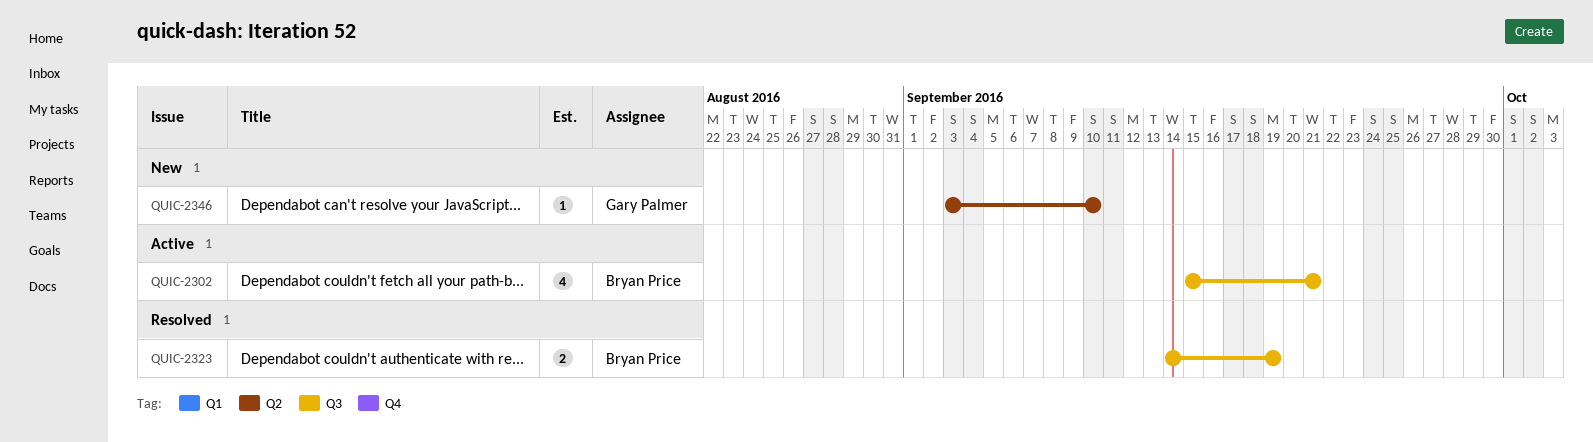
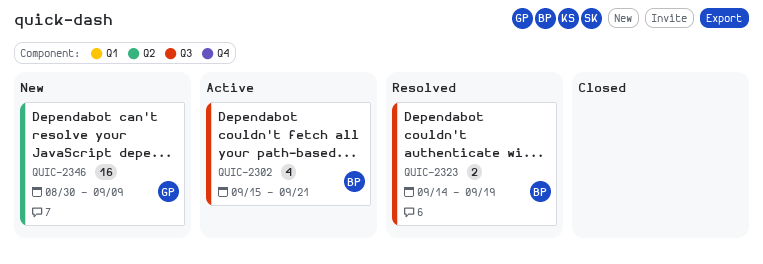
QUIC-2346, estimate: 1 -> 16
QUIC-2346, start: Sep 3 -> Aug 30
QUIC-2346, due: Sep 10 -> Sep 9

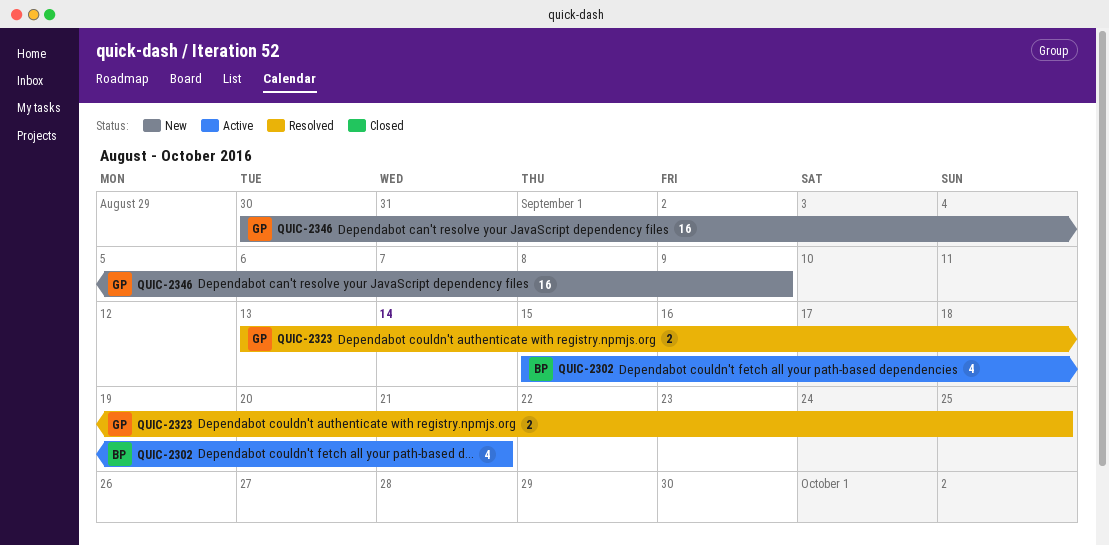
QUIC-2323, owner: BP -> GP
QUIC-2323, start: Sep 14 -> Sep 13
QUIC-2323, due: Sep 19 -> Sep 25

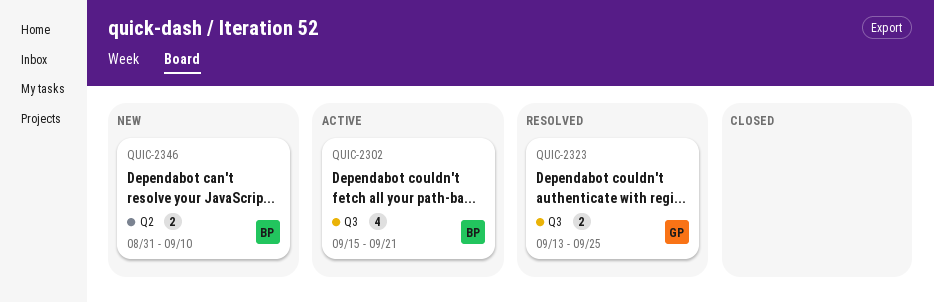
QUIC-2346, owner: GP -> BP
QUIC-2346, estimate: 16 -> 2
QUIC-2346, start: Aug 30 -> Aug 31
QUIC-2346, due: Sep 9 -> Sep 10

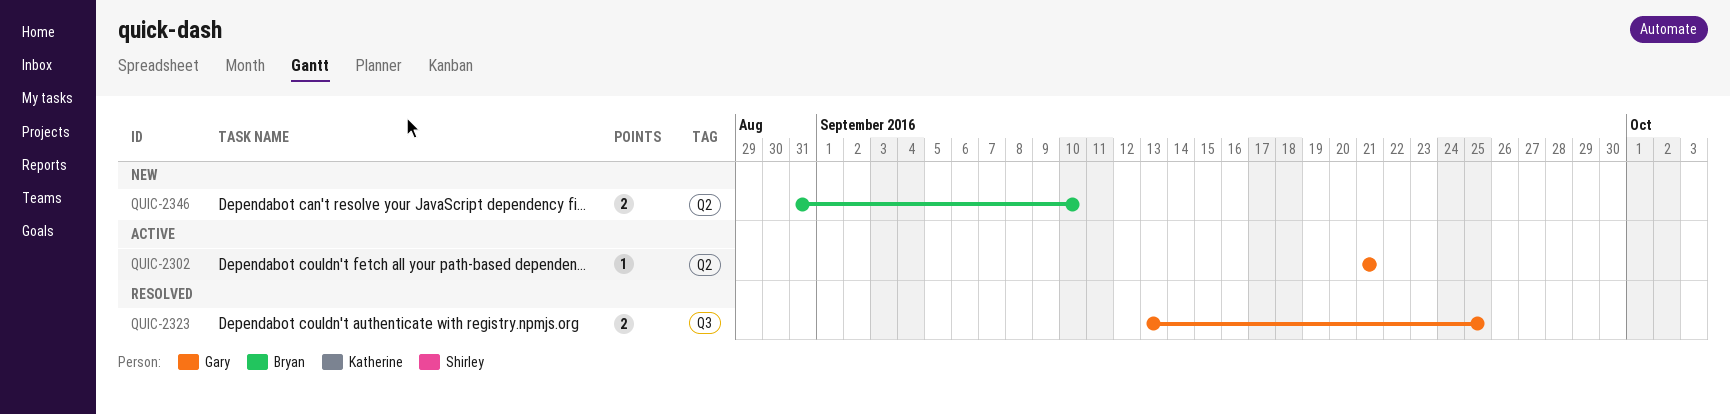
QUIC-2302, owner: Bryan -> Gary
QUIC-2302, label: Q3 -> Q2
QUIC-2302, estimate: 4 -> 1
QUIC-2302, start: Sep 15 -> Sep 21

